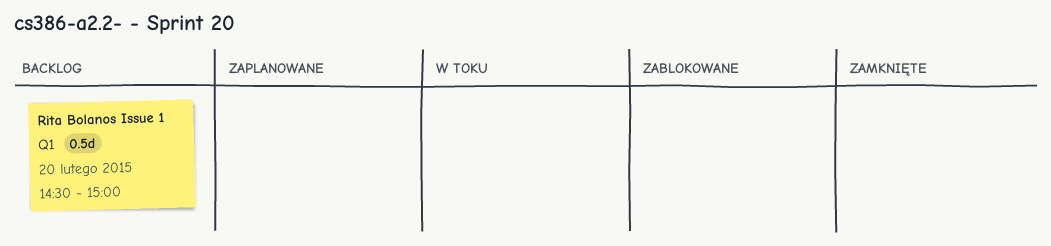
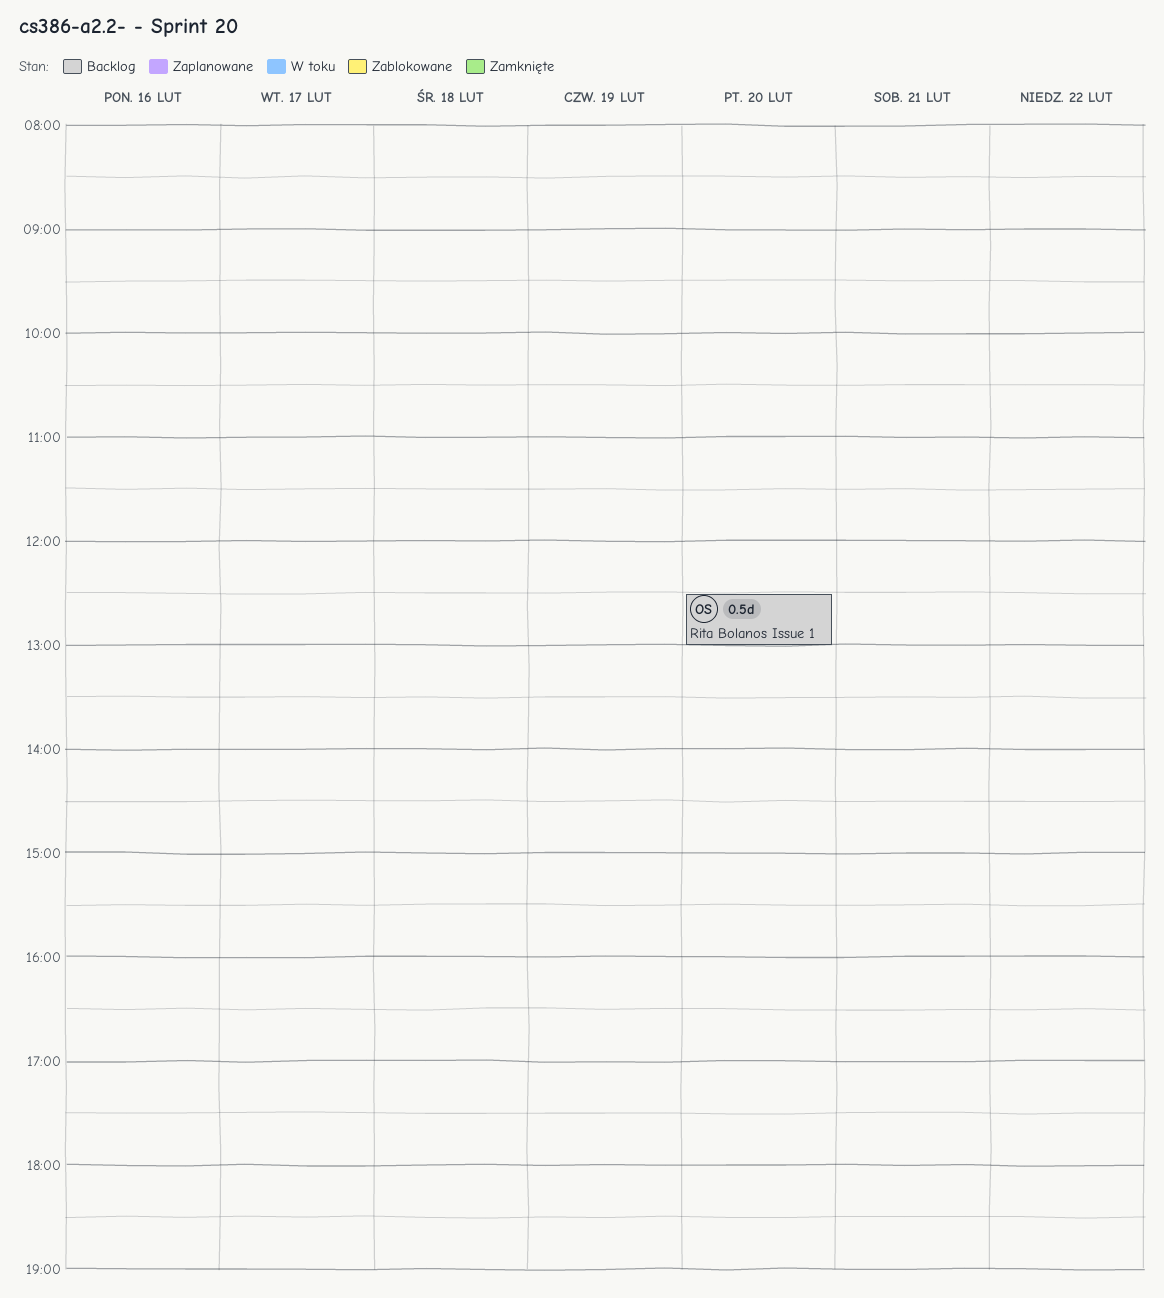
Rita Bolanos Issue 1, begins: 14:30 -> 12:30
Rita Bolanos Issue 1, ends: 15:00 -> 13:00

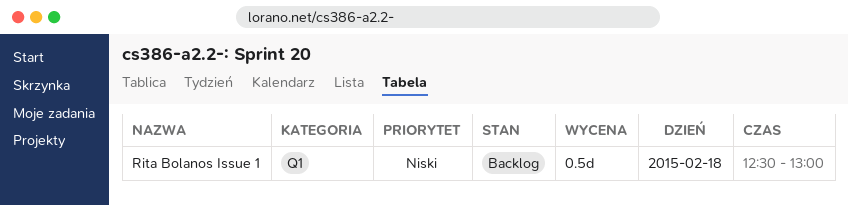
Rita Bolanos Issue 1, day: Feb 20 -> Feb 18

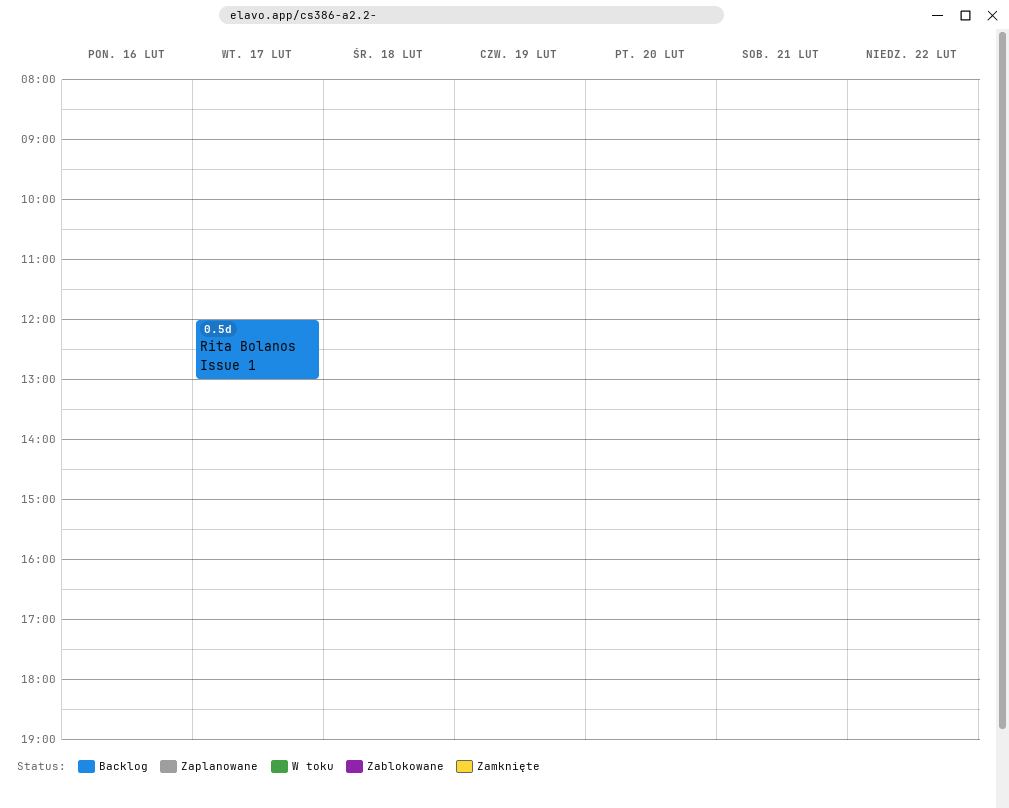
Rita Bolanos Issue 1, day: Feb 18 -> Feb 17
Rita Bolanos Issue 1, begins: 12:30 -> 12:00

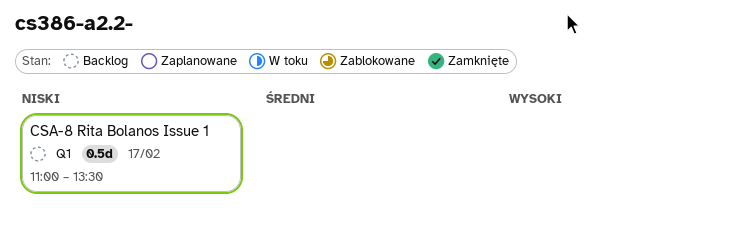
Rita Bolanos Issue 1, begins: 12:00 -> 11:00
Rita Bolanos Issue 1, ends: 13:00 -> 13:30

